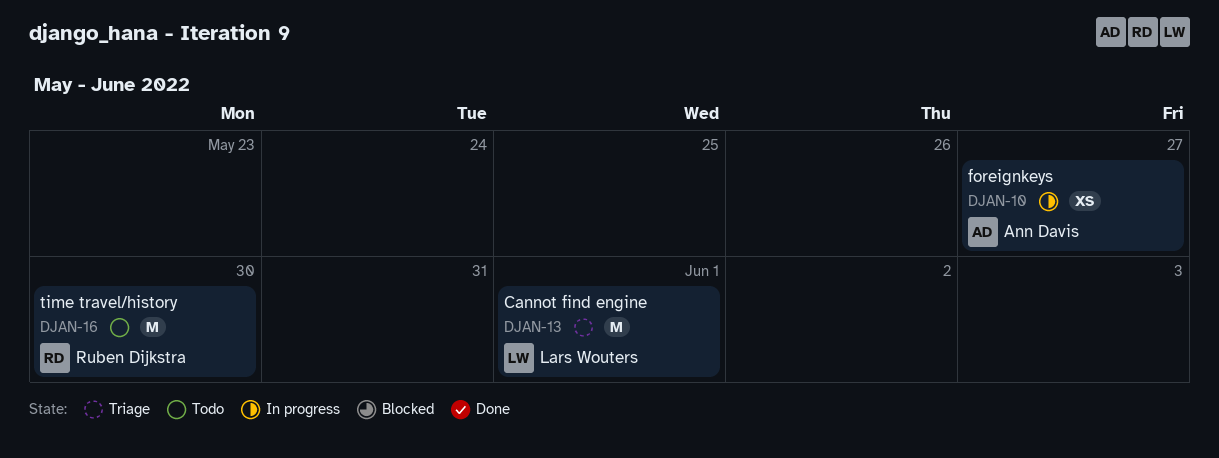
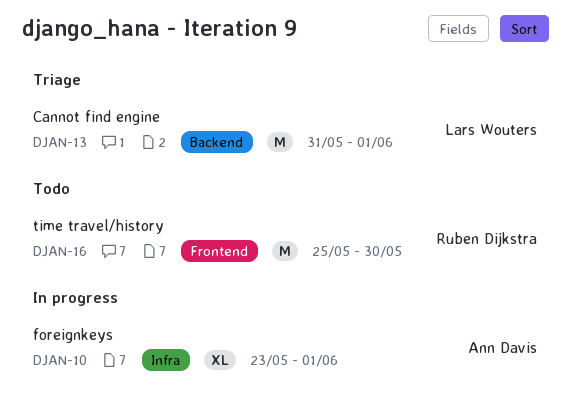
DJAN-10, estimate: XS -> XL
DJAN-10, due: May 27 -> Jun 1

